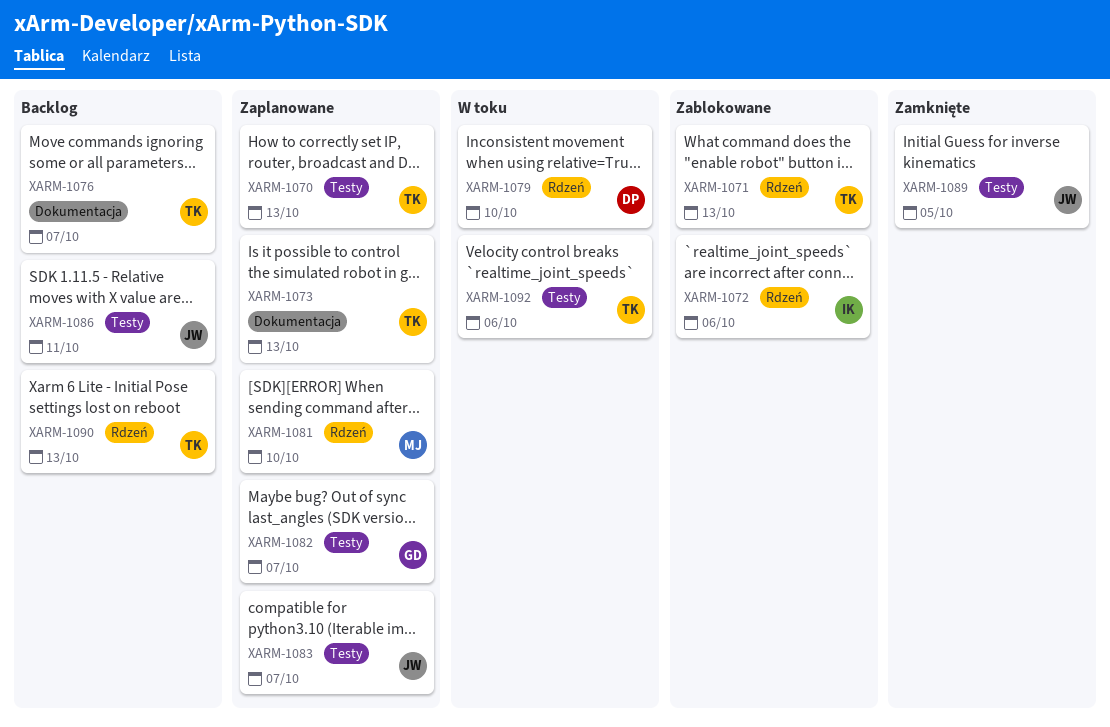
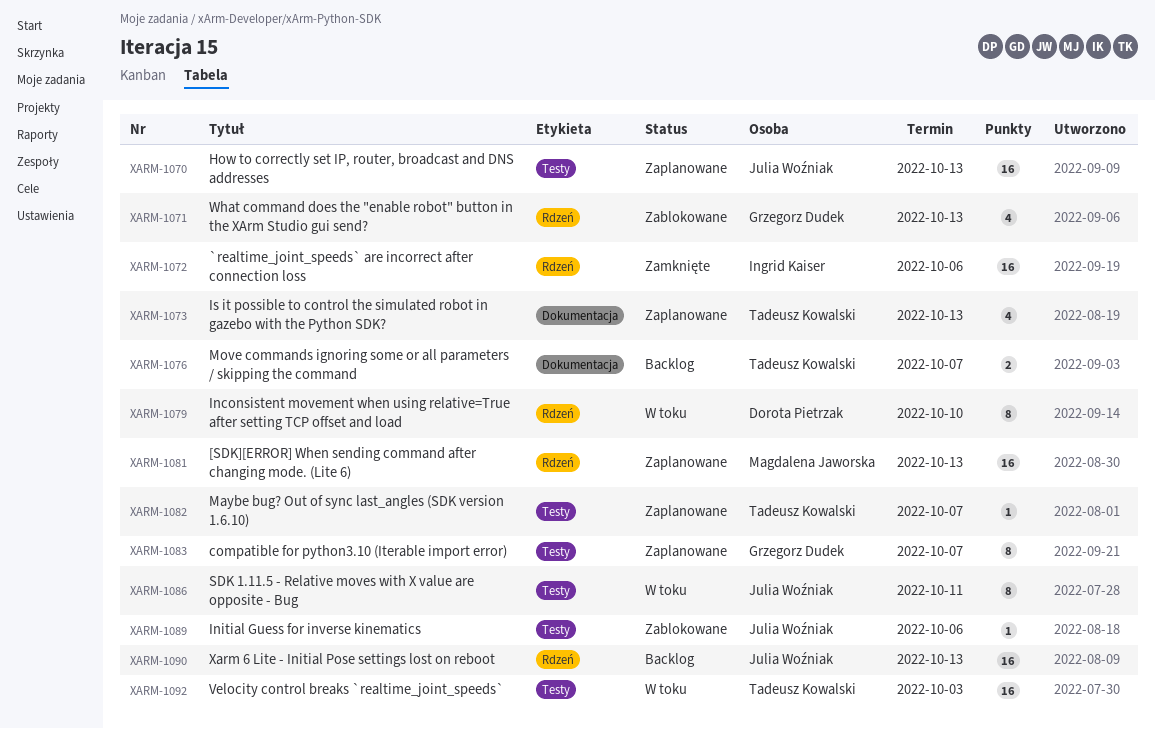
XARM-1070, owner: Tadeusz Kowalski -> Julia Woźniak
XARM-1071, owner: Tadeusz Kowalski -> Grzegorz Dudek
XARM-1072, status: Zablokowane -> Zamknięte
XARM-1081, due: Oct 10 -> Oct 13
XARM-1082, owner: Grzegorz Dudek -> Tadeusz Kowalski
XARM-1083, owner: Julia Woźniak -> Grzegorz Dudek
XARM-1086, status: Backlog -> W toku
XARM-1089, status: Zamknięte -> Zablokowane
XARM-1089, due: Oct 5 -> Oct 6
XARM-1090, owner: Tadeusz Kowalski -> Julia Woźniak
XARM-1092, due: Oct 6 -> Oct 3

